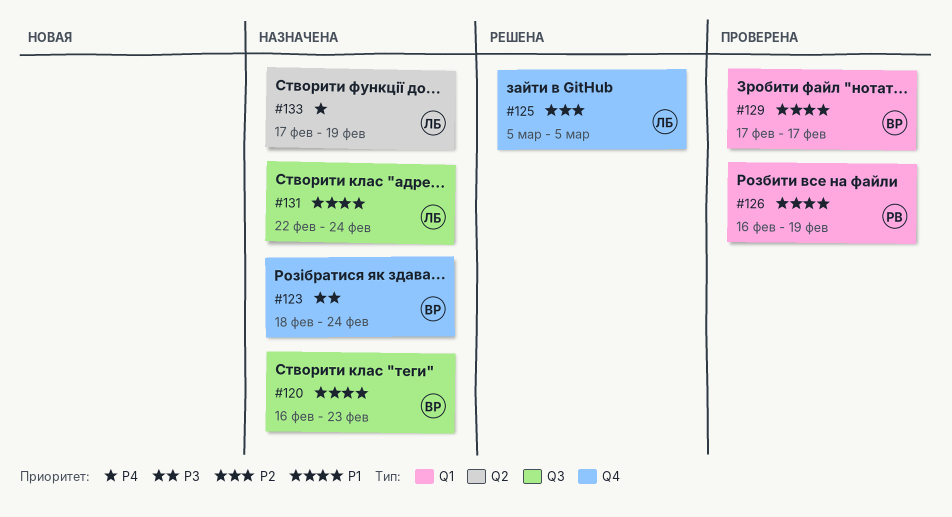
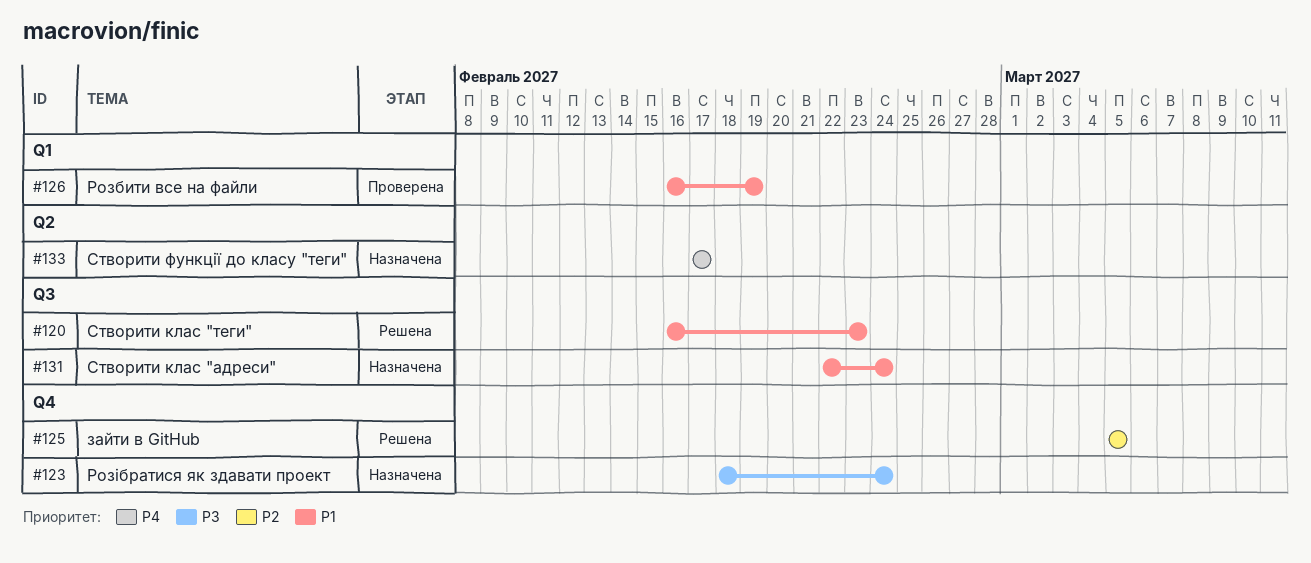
#120, status: Назначена -> Решена
#129: present -> none
#133, due: Feb 19 -> Feb 17

